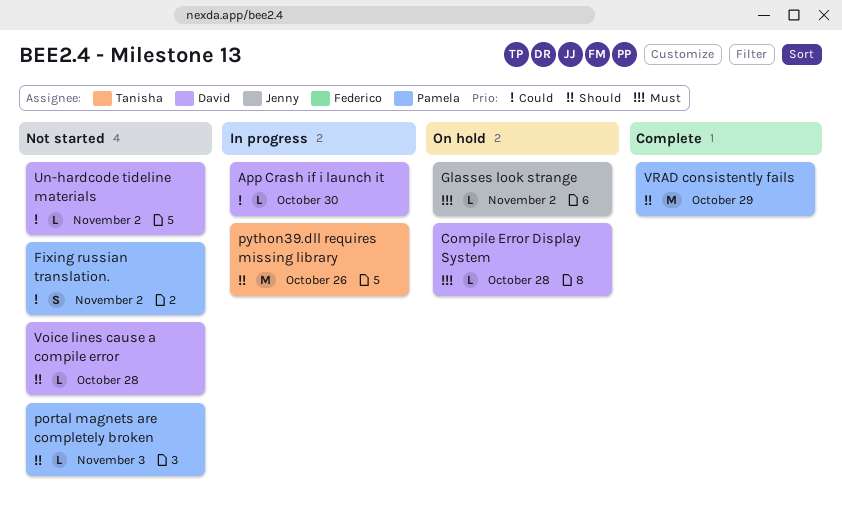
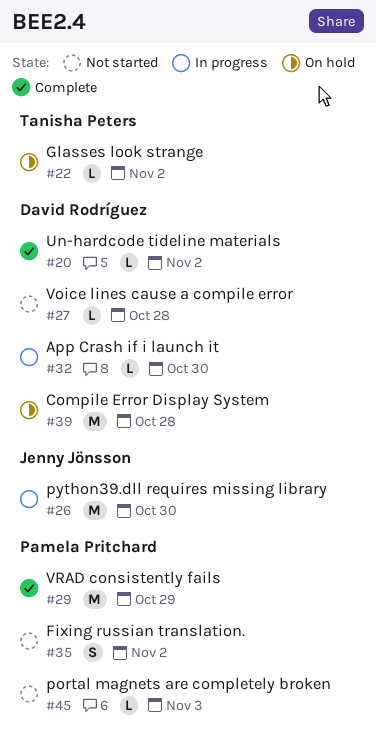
Compile Error Display System, estimate: L -> M
Glasses look strange, owner: Jenny Jönsson -> Tanisha Peters
python39.dll requires missing library, owner: Tanisha Peters -> Jenny Jönsson
python39.dll requires missing library, due: Oct 26 -> Oct 30
Un-hardcode tideline materials, status: Not started -> Complete

